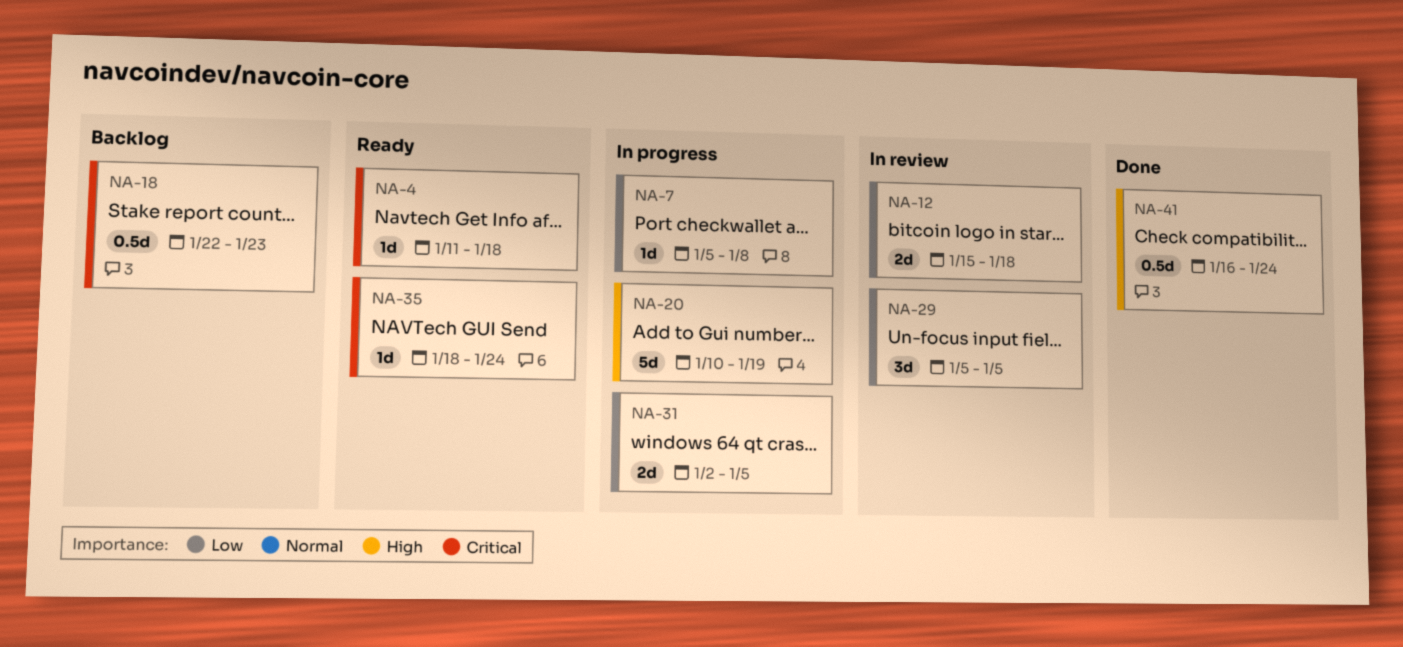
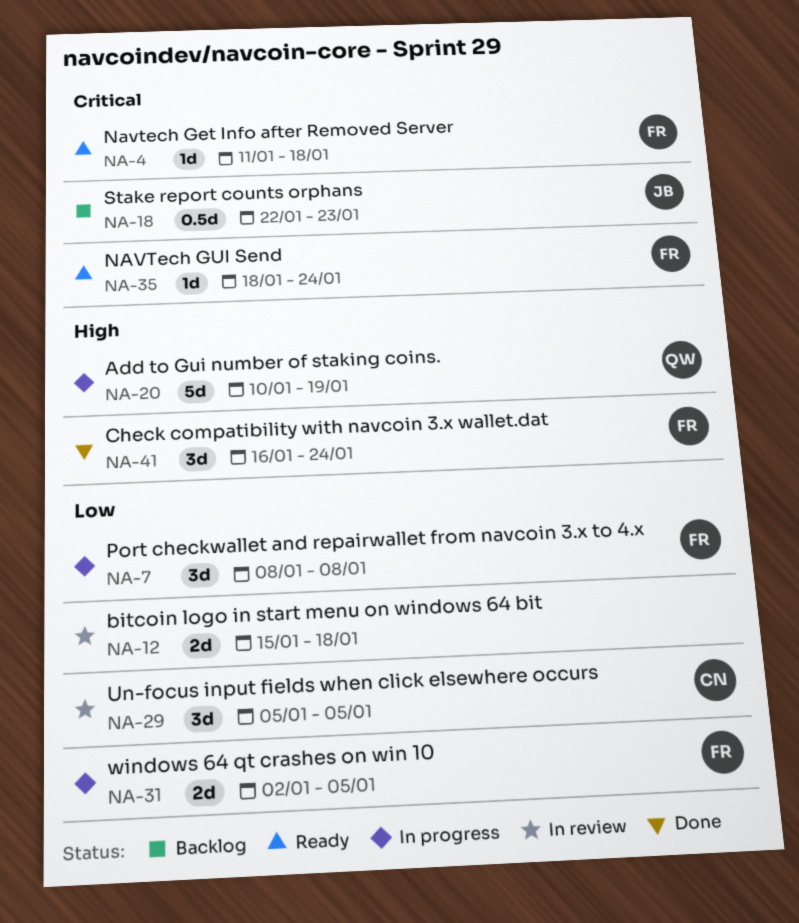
NA-7, estimate: 1d -> 3d
NA-7, start: Jan 5 -> Jan 8
NA-41, estimate: 0.5d -> 3d

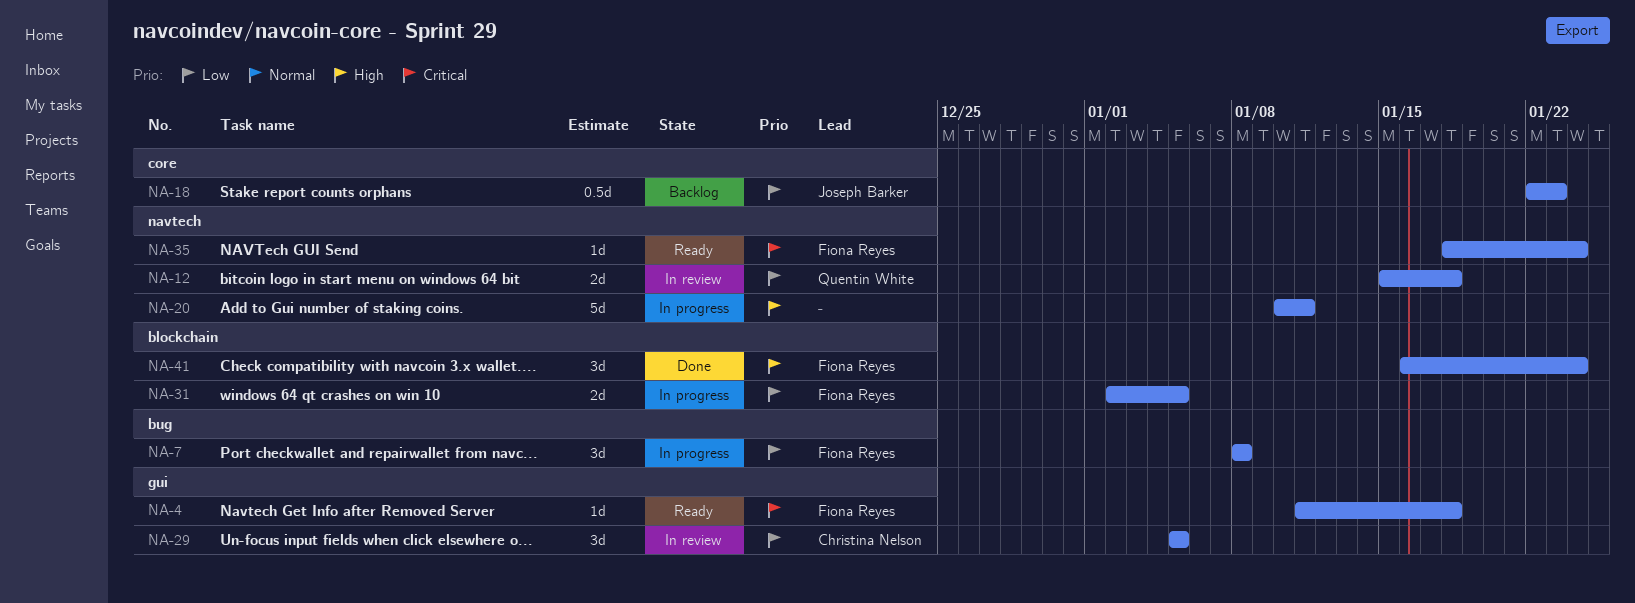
NA-12, owner: none -> Quentin White
NA-18, priority: Critical -> Low
NA-20, owner: Quentin White -> none
NA-20, due: Jan 19 -> Jan 11

